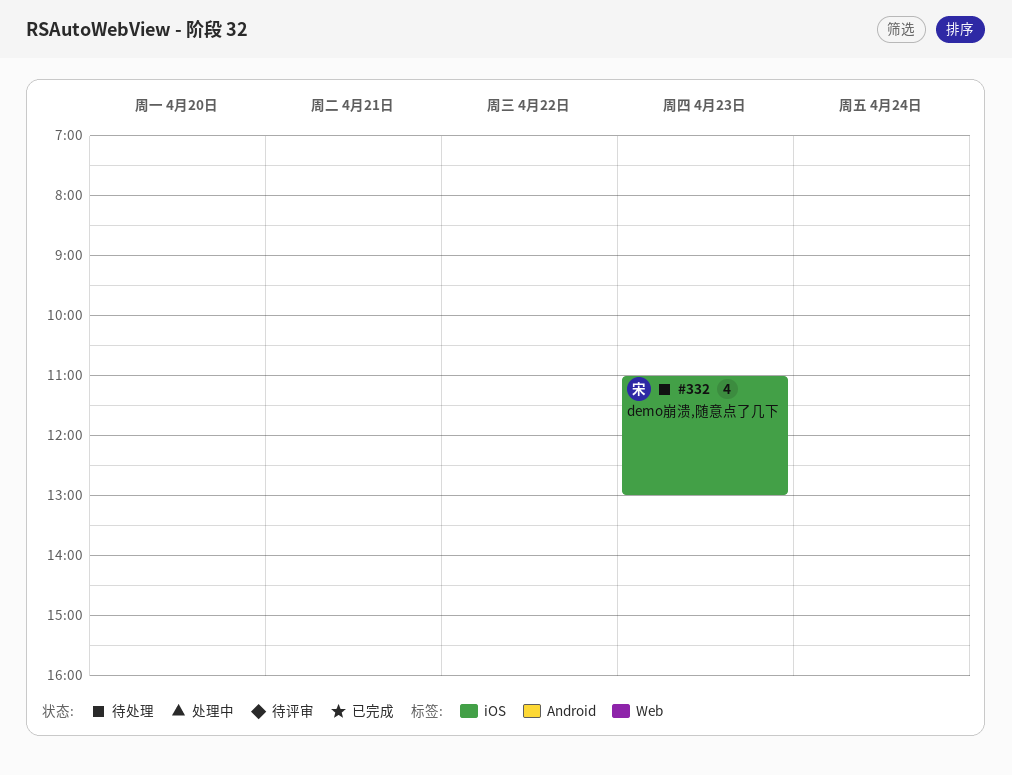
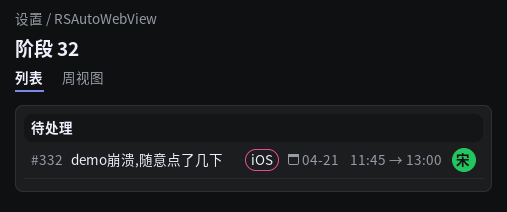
#332, day: Apr 23 -> Apr 21
#332, begins: 11:00 -> 11:45

